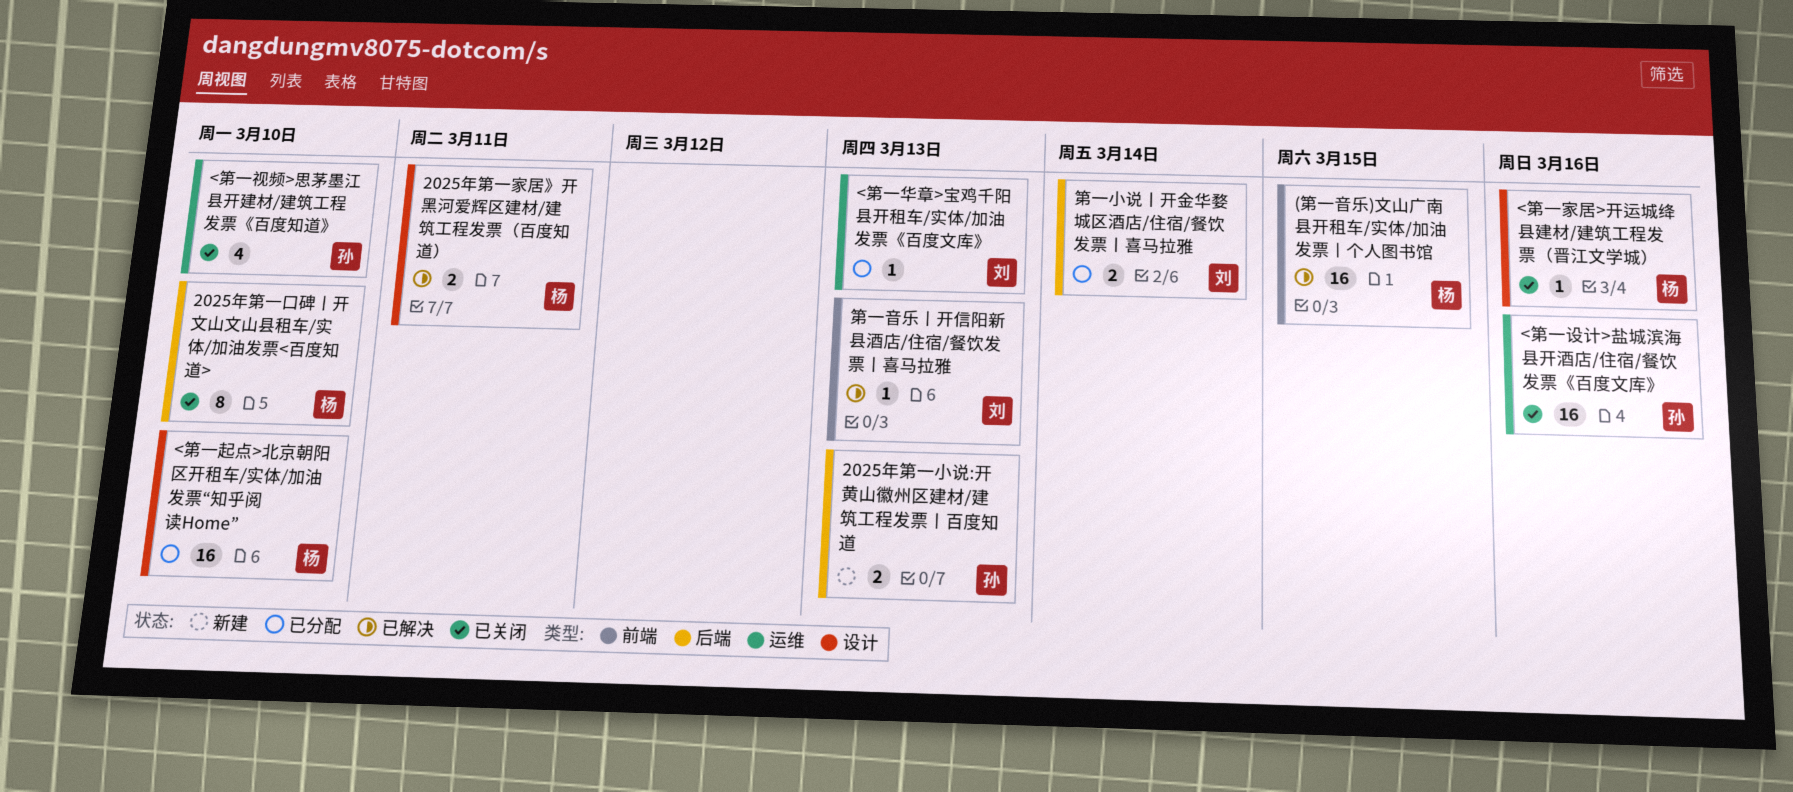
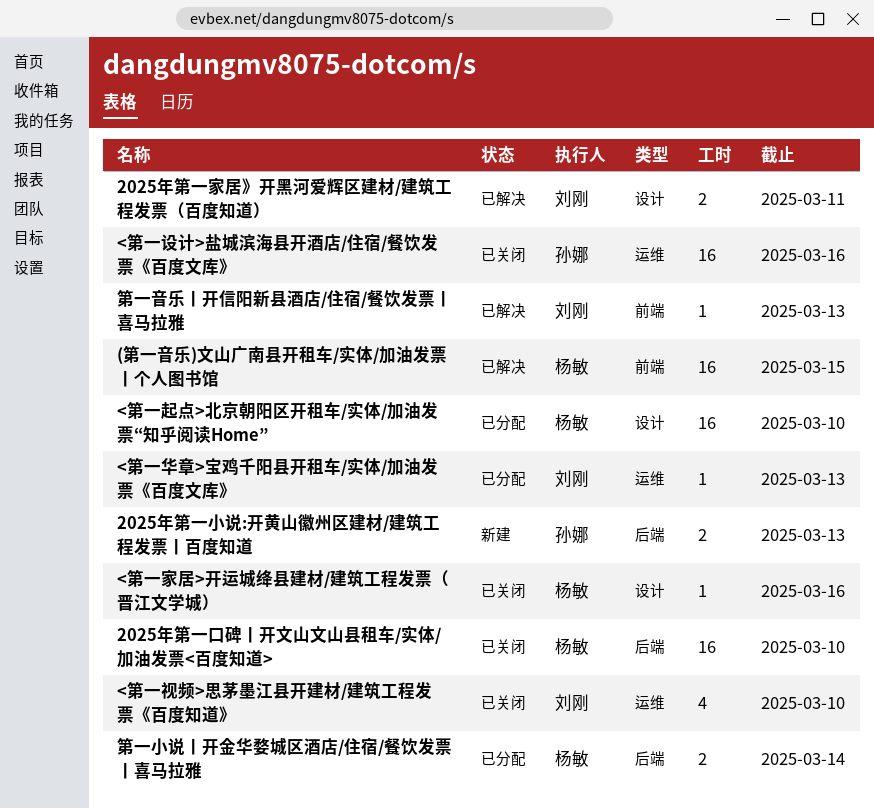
2025年第一口碑丨开文山文山县租车/实体/加油发票<百度知道>, estimate: 8 -> 16
2025年第一家居》开黑河爱辉区建材/建筑工程发票（百度知道）, owner: 杨敏 -> 刘刚
<第一视频>思茅墨江县开建材/建筑工程发票《百度知道》, owner: 孙娜 -> 刘刚
第一小说丨开金华婺城区酒店/住宿/餐饮发票丨喜马拉雅, owner: 刘刚 -> 杨敏

